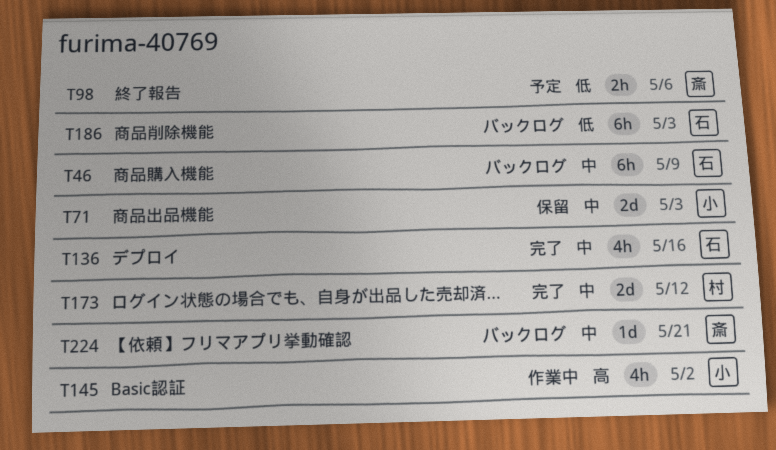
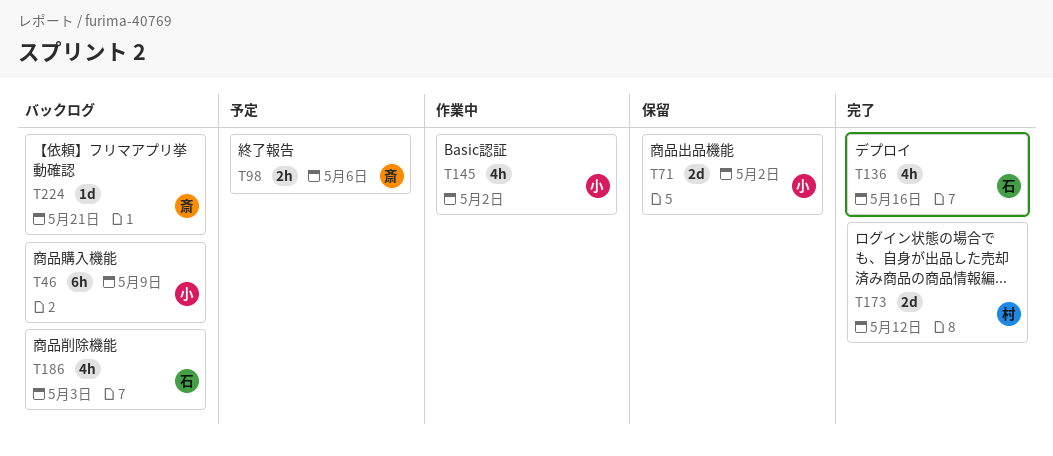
T46, owner: 石 -> 小
T71, due: May 3 -> May 2
T186, estimate: 6h -> 4h

